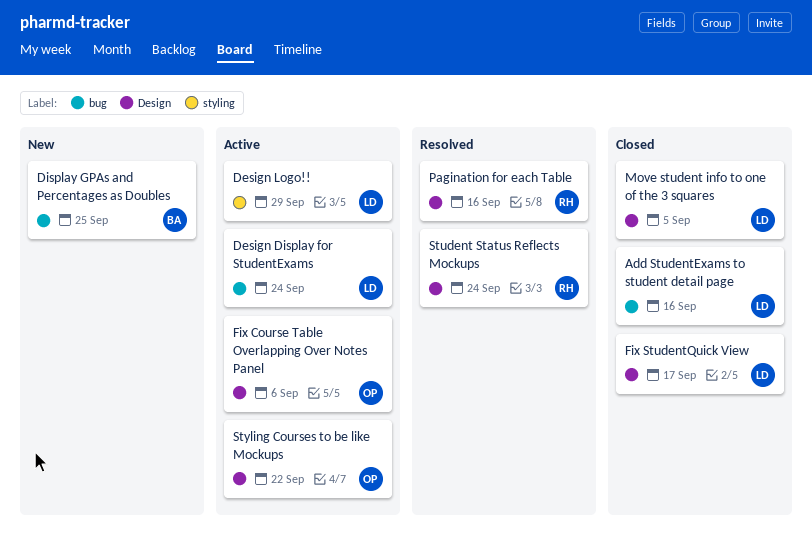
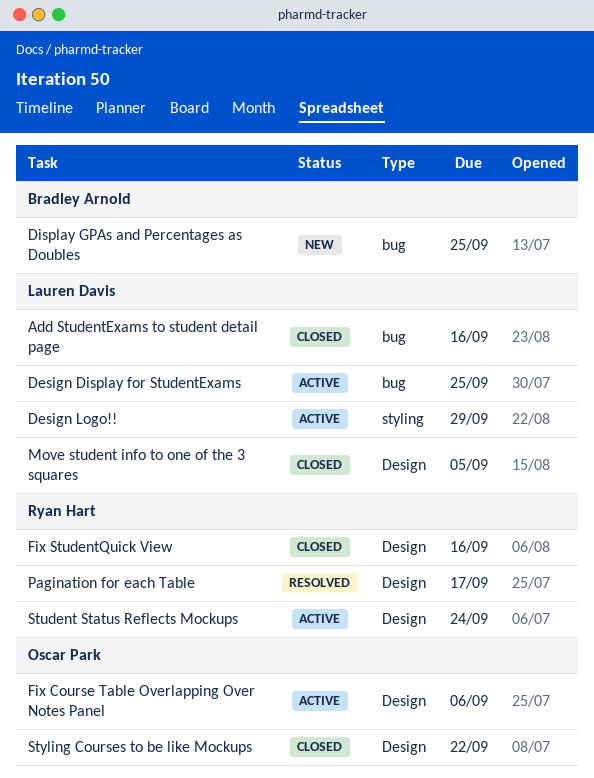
Design Display for StudentExams, due: Sep 24 -> Sep 25
Fix StudentQuick View, owner: Lauren Davis -> Ryan Hart
Fix StudentQuick View, due: Sep 17 -> Sep 16
Pagination for each Table, due: Sep 16 -> Sep 17
Student Status Reflects Mockups, status: Resolved -> Active
Styling Courses to be like Mockups, status: Active -> Closed

